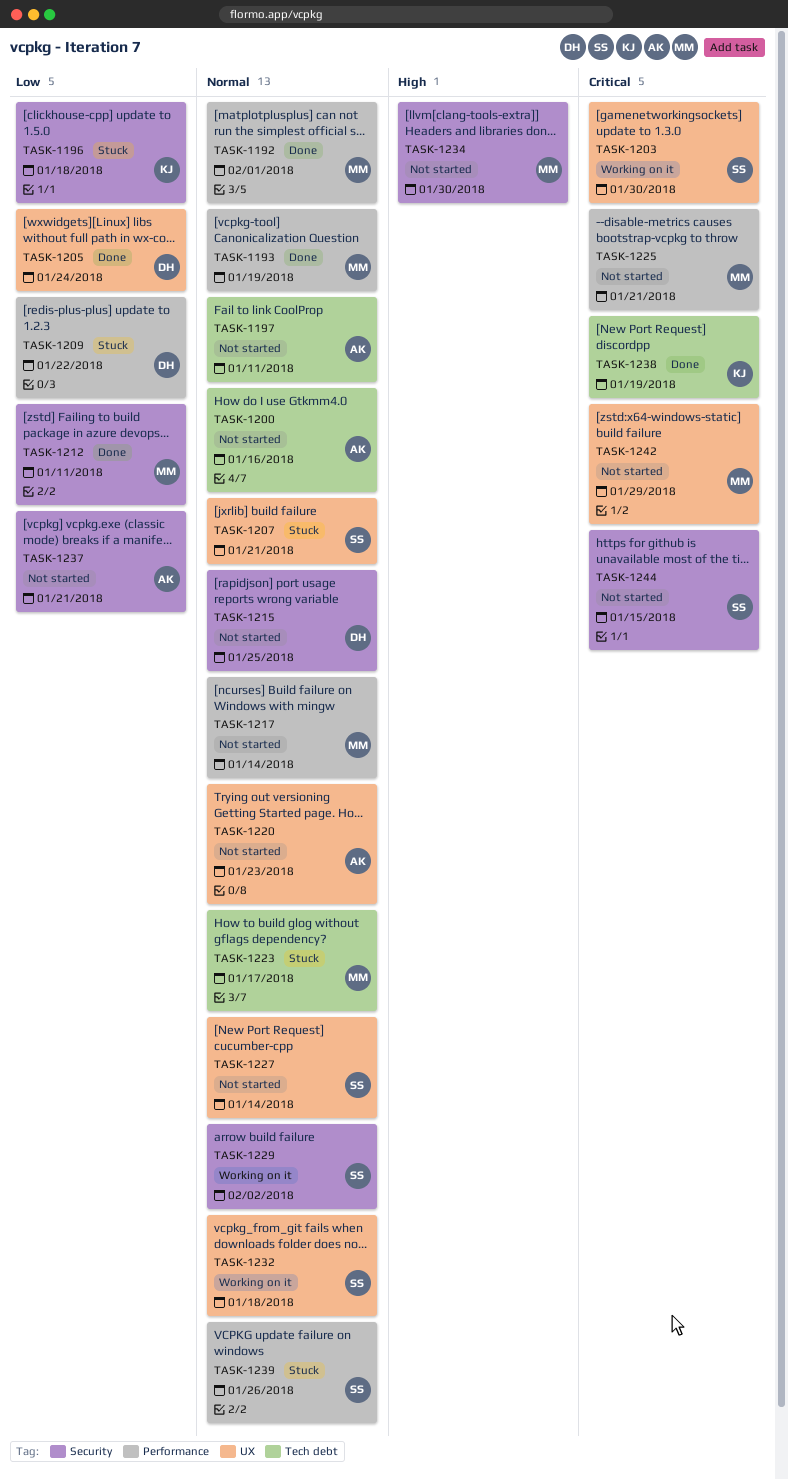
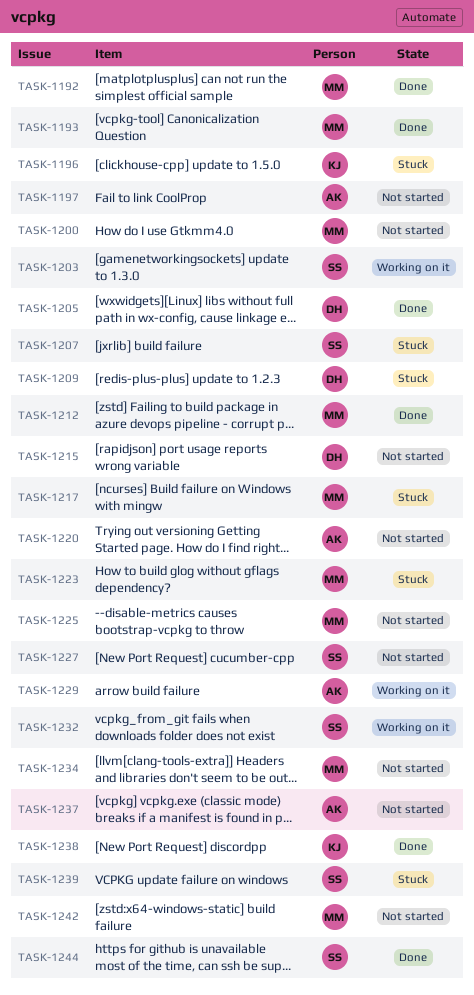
TASK-1200, owner: AK -> MM
TASK-1217, status: Not started -> Stuck
TASK-1229, owner: SS -> AK
TASK-1244, status: Not started -> Done

